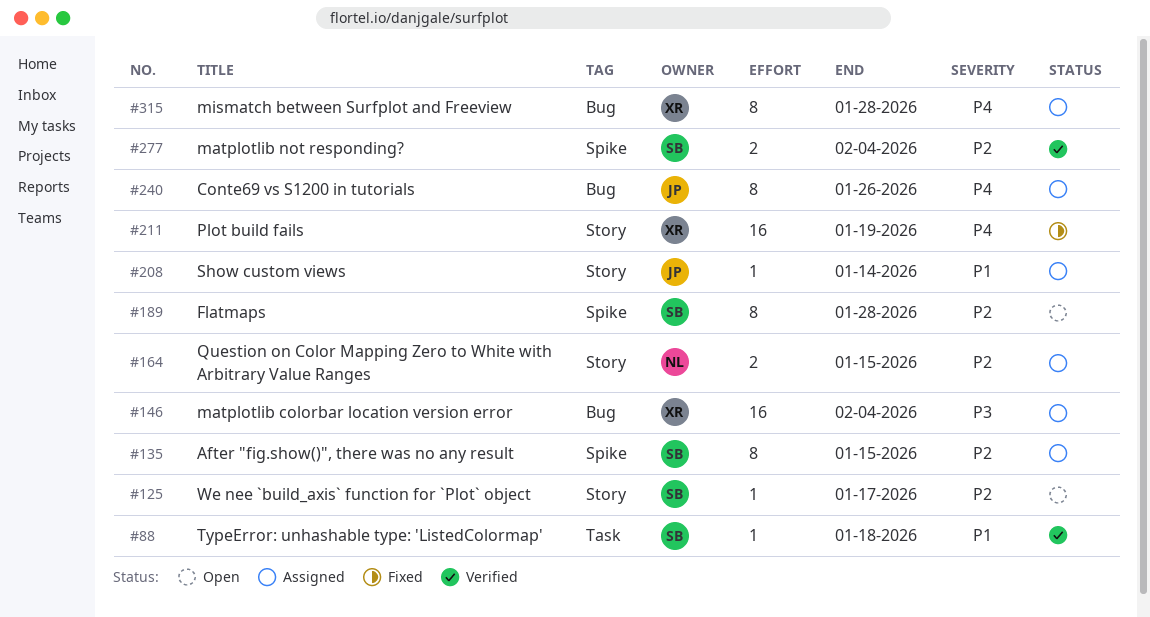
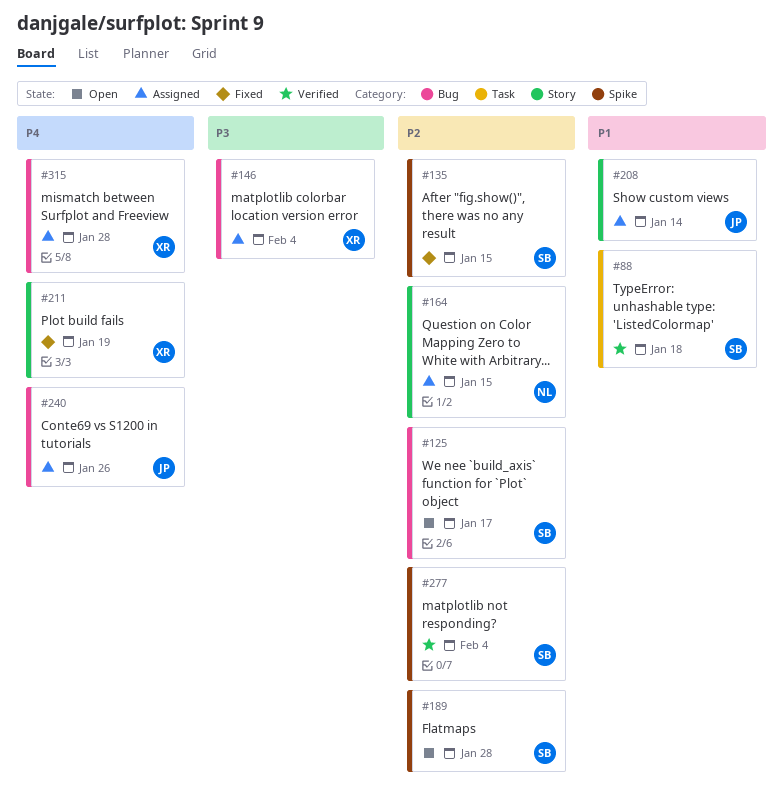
#125, label: Story -> Bug
#135, status: Assigned -> Fixed

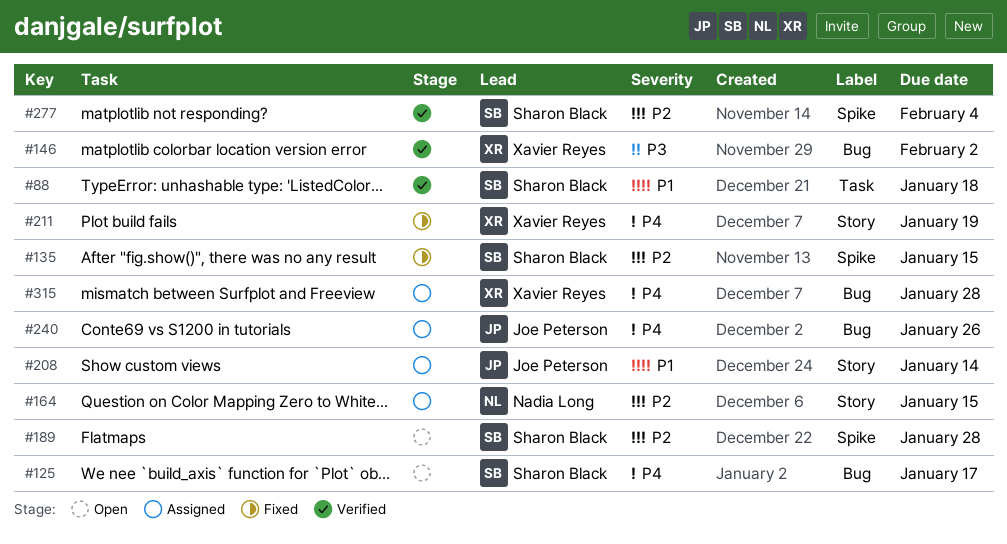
#125, priority: P2 -> P4
#146, status: Assigned -> Verified
#146, due: Feb 4 -> Feb 2

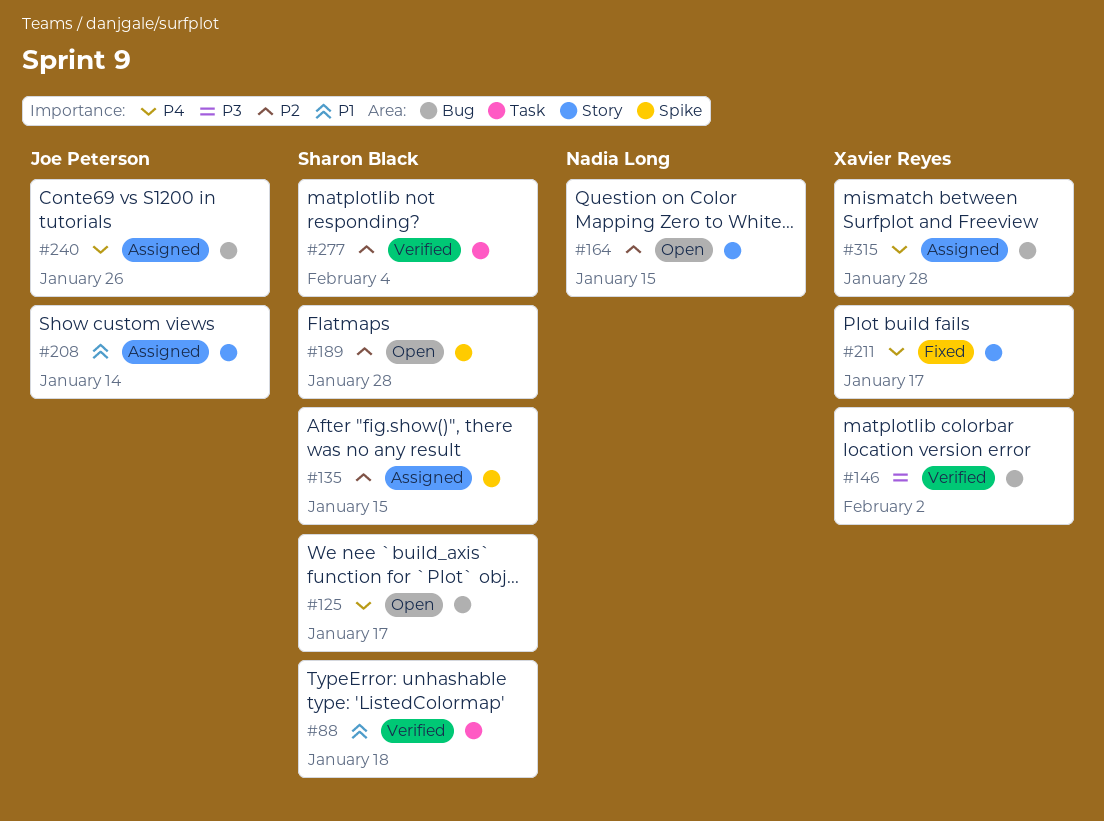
#135, status: Fixed -> Assigned
#164, status: Assigned -> Open
#211, due: Jan 19 -> Jan 17
#277, label: Spike -> Task

